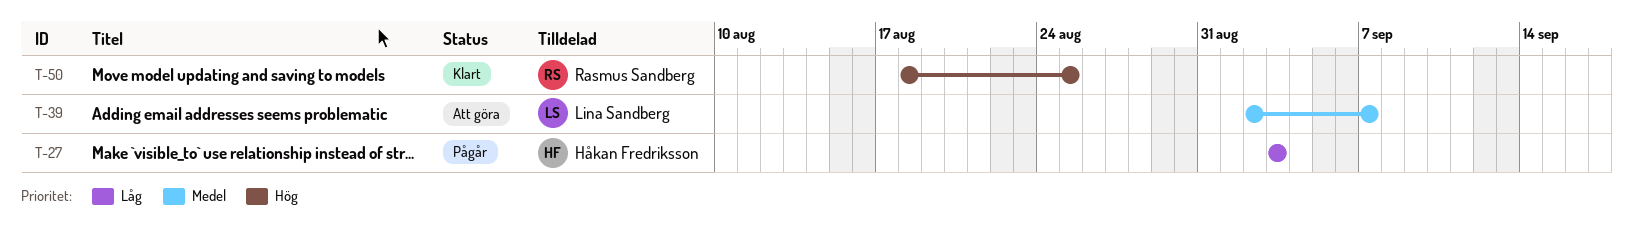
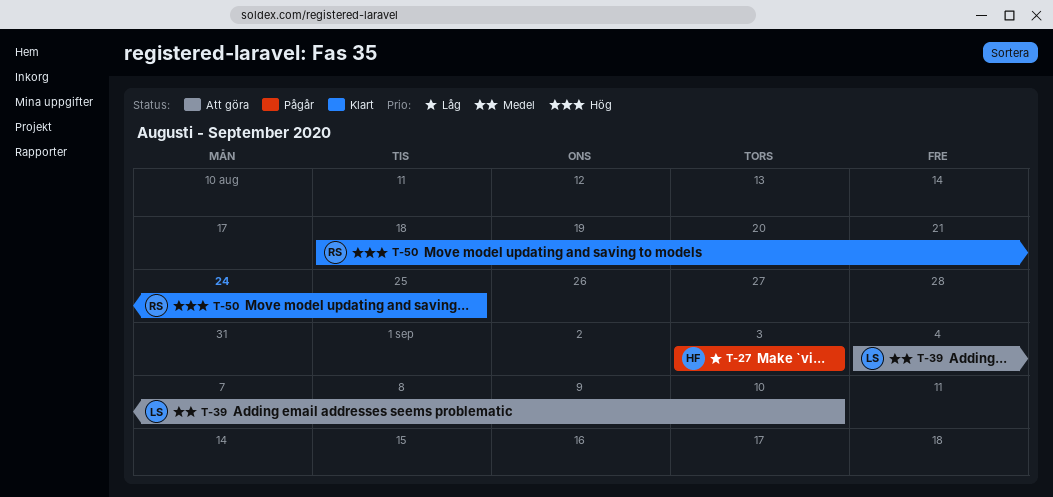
T-39, start: Sep 2 -> Sep 4
T-39, due: Sep 7 -> Sep 10

